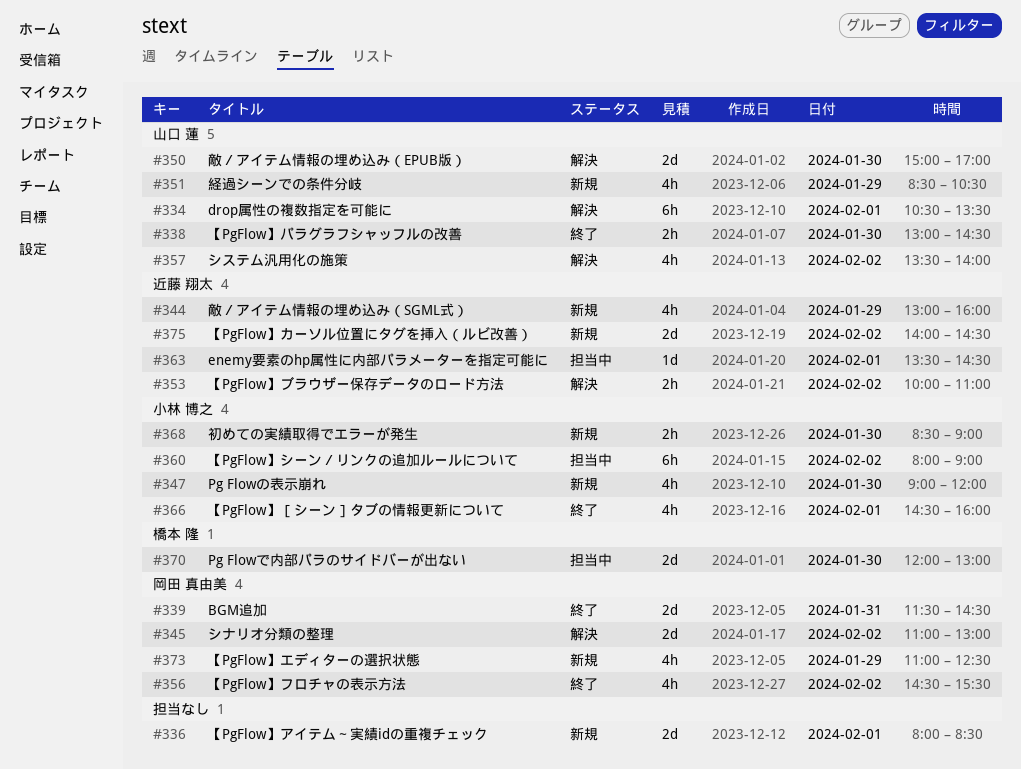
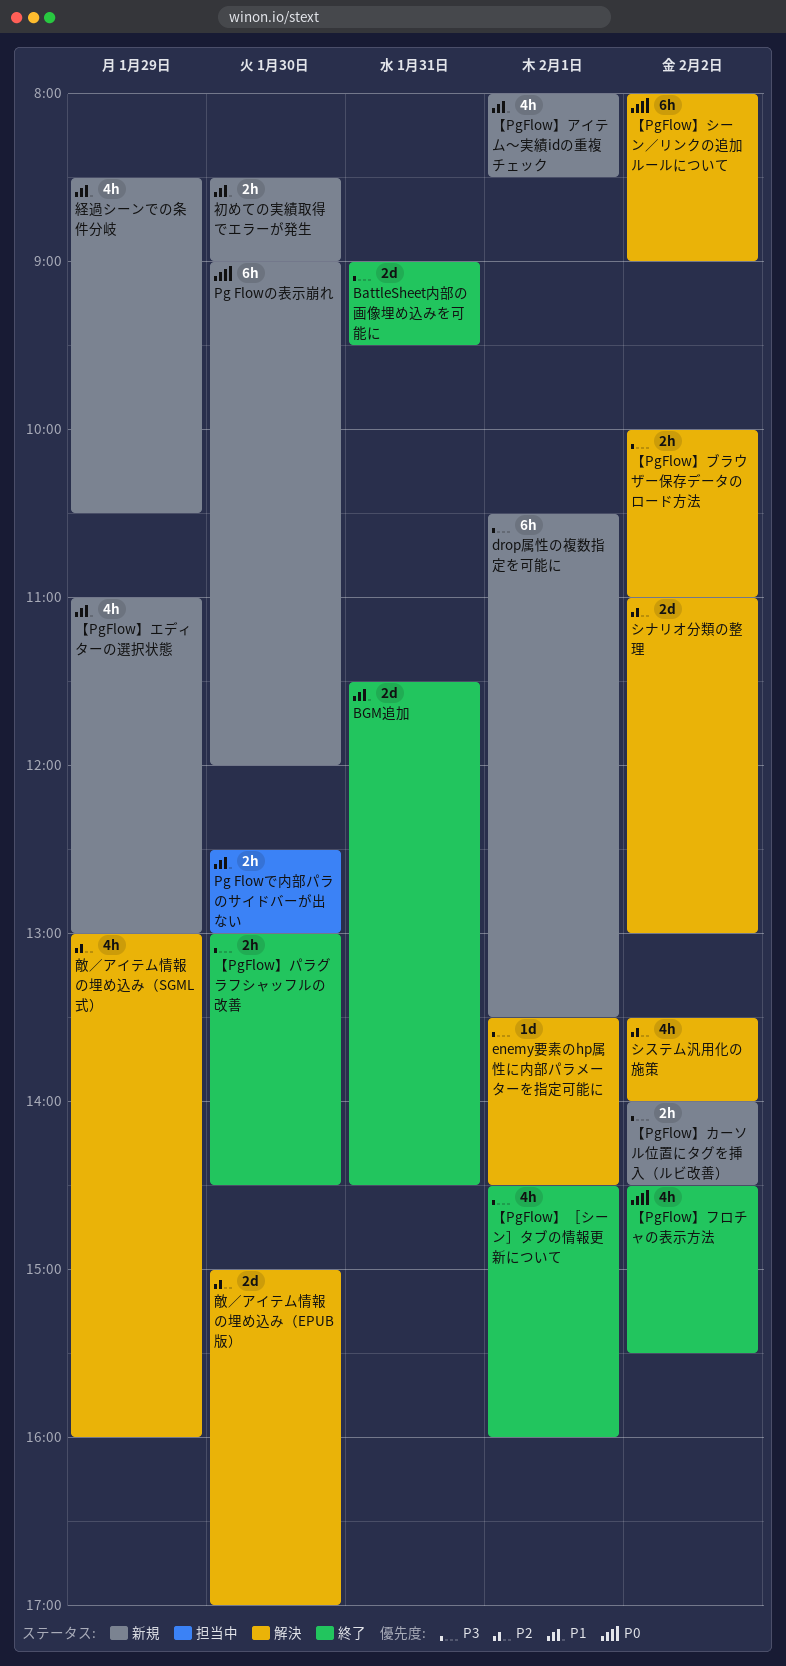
BattleSheet内部の画像埋め込みを可能に: none -> present
drop属性の複数指定を可能に, status: 解決 -> 新規
enemy要素のhp属性に内部パラメーターを指定可能に, status: 担当中 -> 解決
Pg Flowで内部パラのサイドバーが出ない, estimate: 2d -> 2h
Pg Flowで内部パラのサイドバーが出ない, begins: 12:00 -> 12:30
Pg Flowの表示崩れ, estimate: 4h -> 6h
【PgFlow】アイテム～実績idの重複チェック, estimate: 2d -> 4h
【PgFlow】エディターの選択状態, ends: 12:30 -> 13:00
【PgFlow】カーソル位置にタグを挿入（ルビ改善）, estimate: 2d -> 2h
【PgFlow】シーン／リンクの追加ルールについて, status: 担当中 -> 解決
敵／アイテム情報の埋め込み（SGML式）, status: 新規 -> 解決

